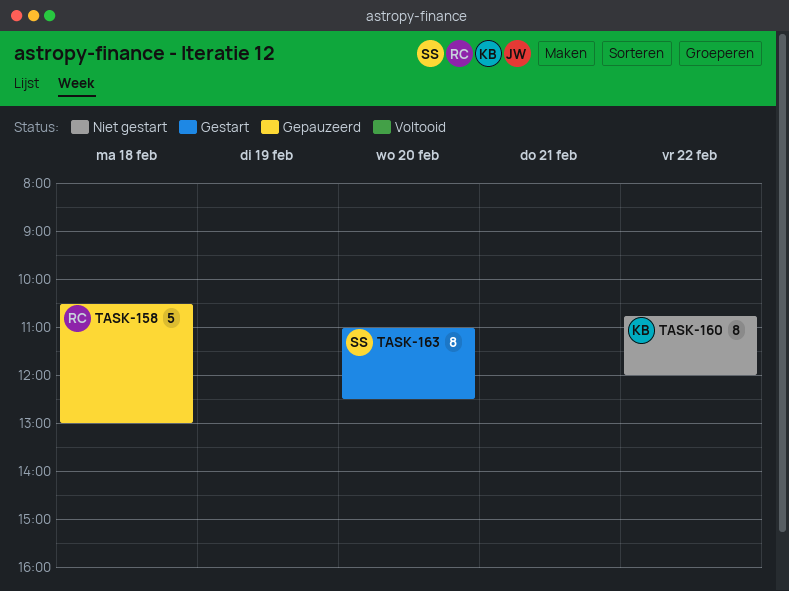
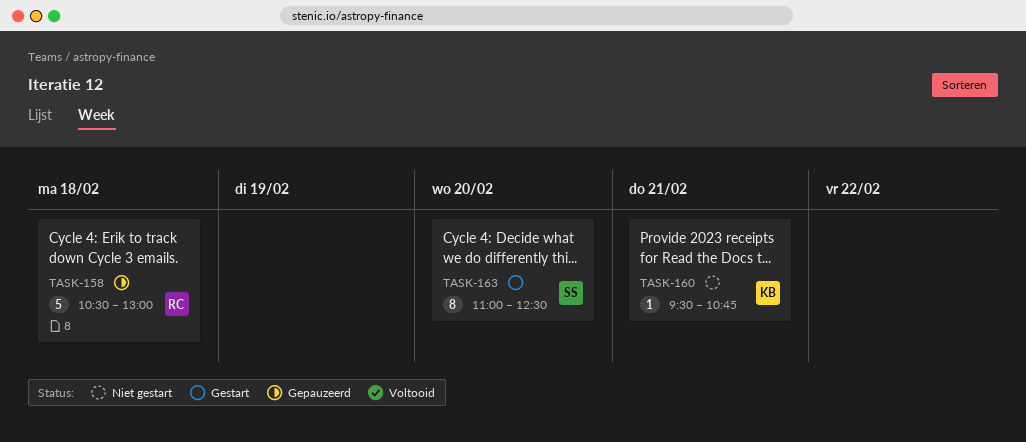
TASK-160, estimate: 8 -> 1
TASK-160, day: Feb 22 -> Feb 21
TASK-160, begins: 10:45 -> 09:30
TASK-160, ends: 12:00 -> 10:45

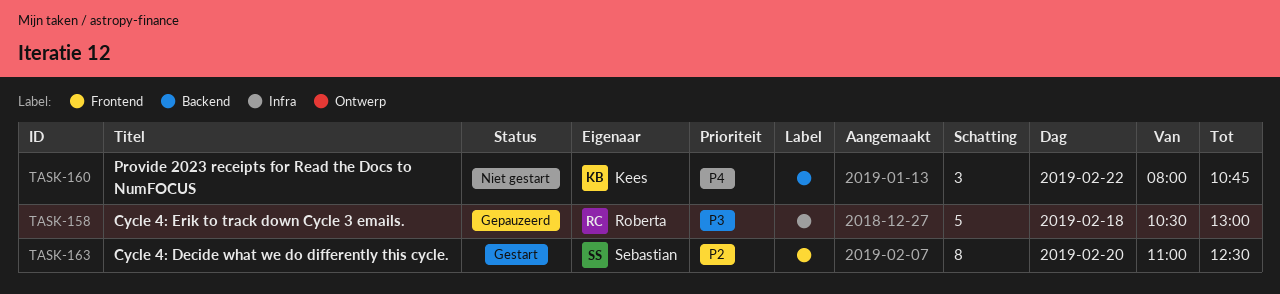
TASK-160, estimate: 1 -> 3
TASK-160, day: Feb 21 -> Feb 22
TASK-160, begins: 09:30 -> 08:00

